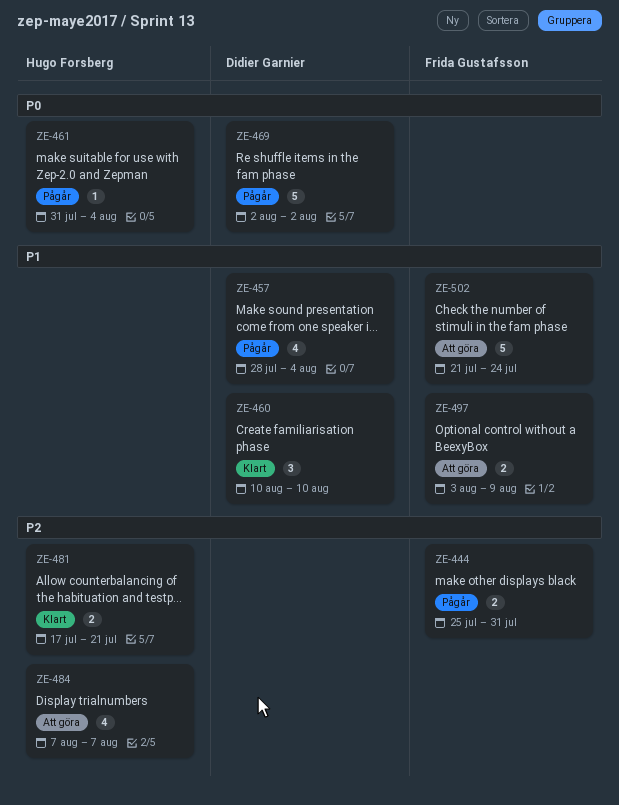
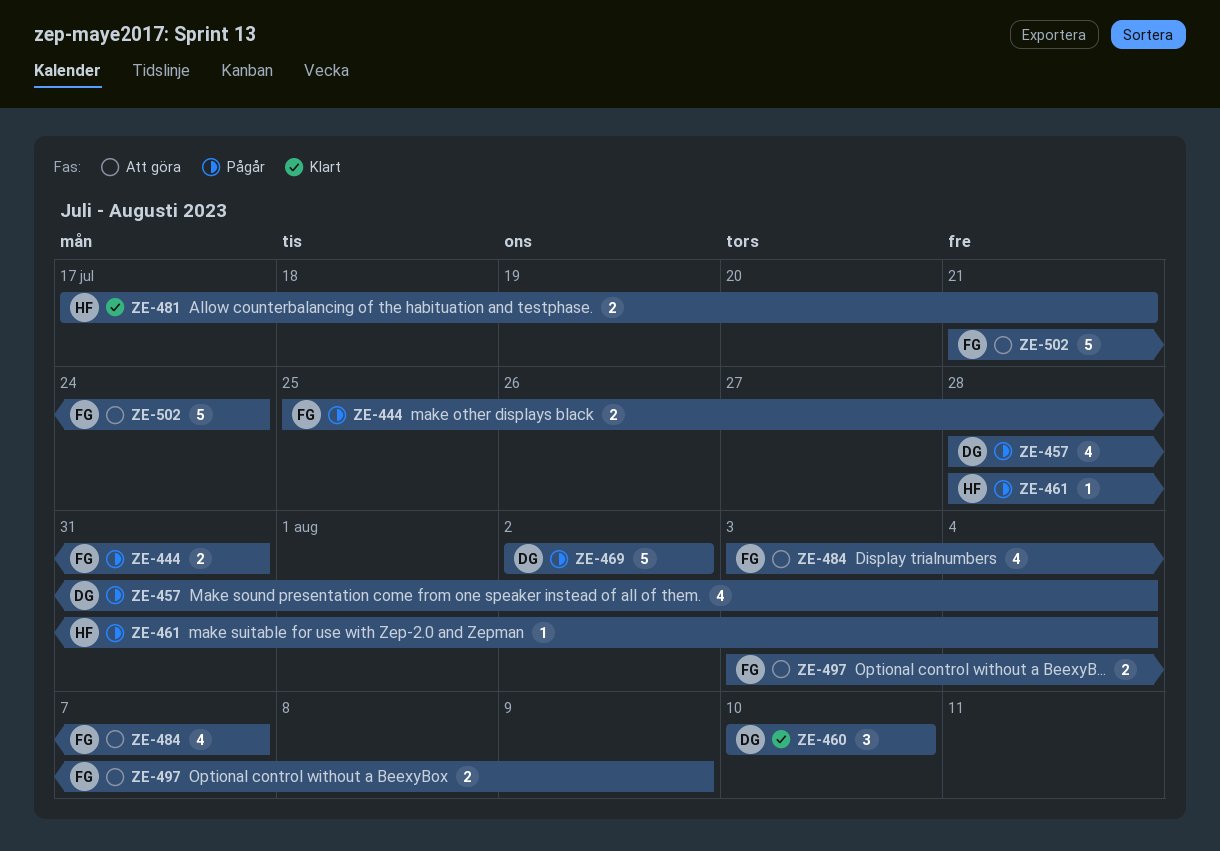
ZE-461, start: Jul 31 -> Jul 28
ZE-484, owner: Hugo Forsberg -> Frida Gustafsson
ZE-484, start: Aug 7 -> Aug 3

